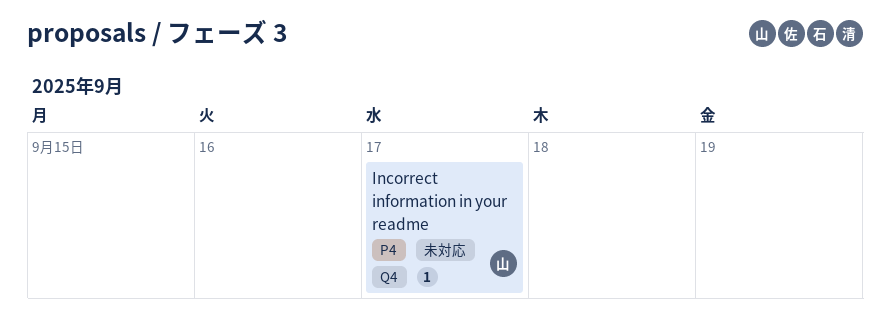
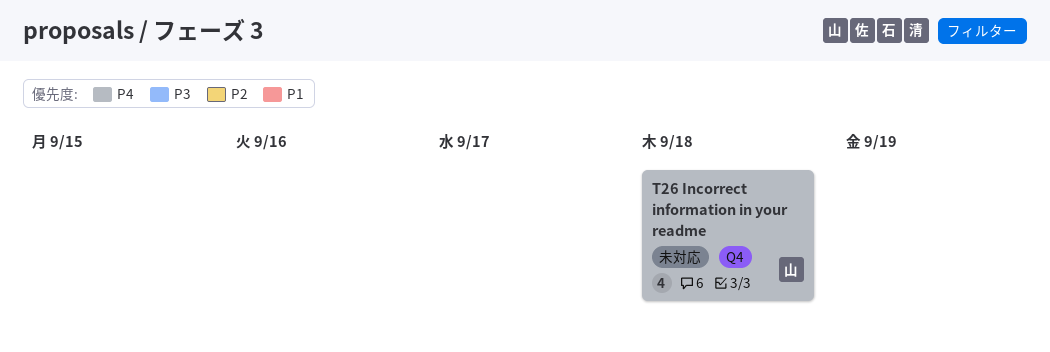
Incorrect information in your readme, estimate: 1 -> 4
Incorrect information in your readme, due: Sep 17 -> Sep 18

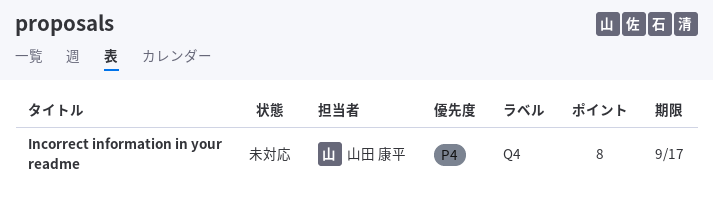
Incorrect information in your readme, estimate: 4 -> 8
Incorrect information in your readme, due: Sep 18 -> Sep 17

